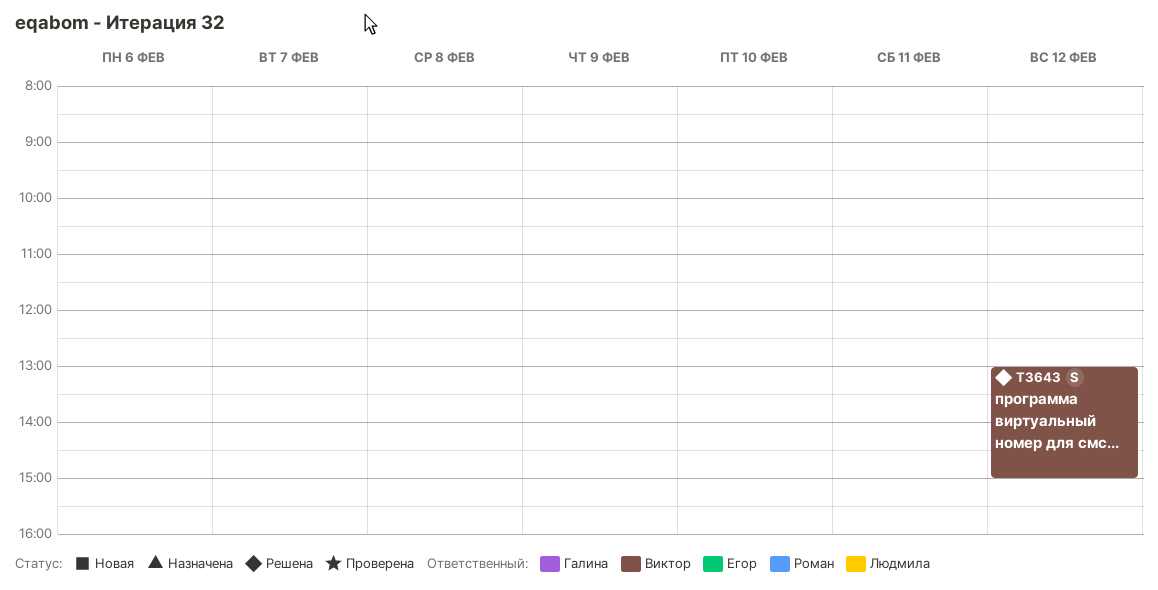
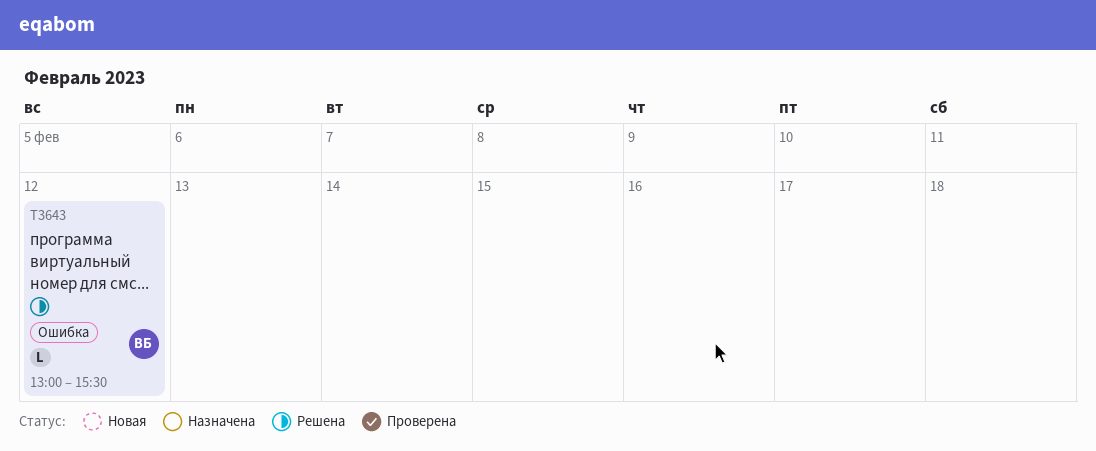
T3643, estimate: S -> L
T3643, ends: 15:00 -> 15:30

